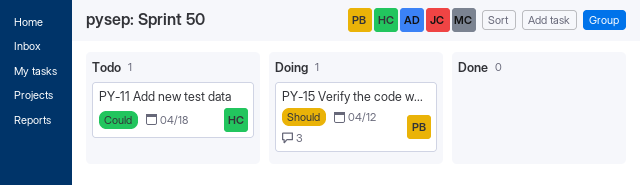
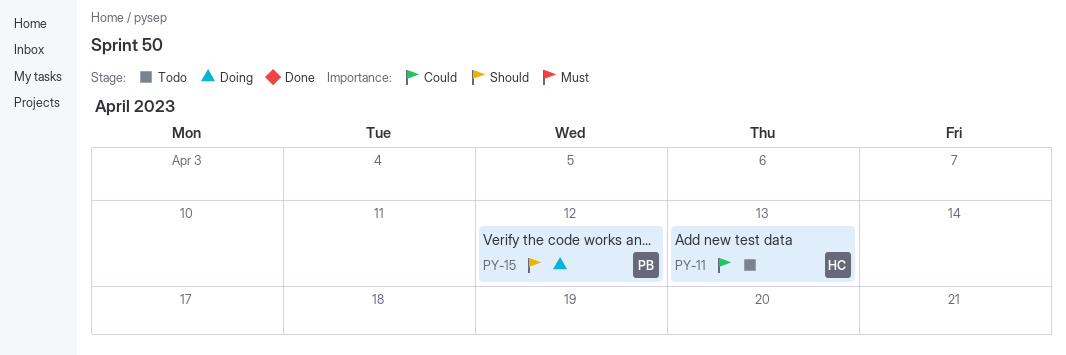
PY-11, due: Apr 18 -> Apr 13

